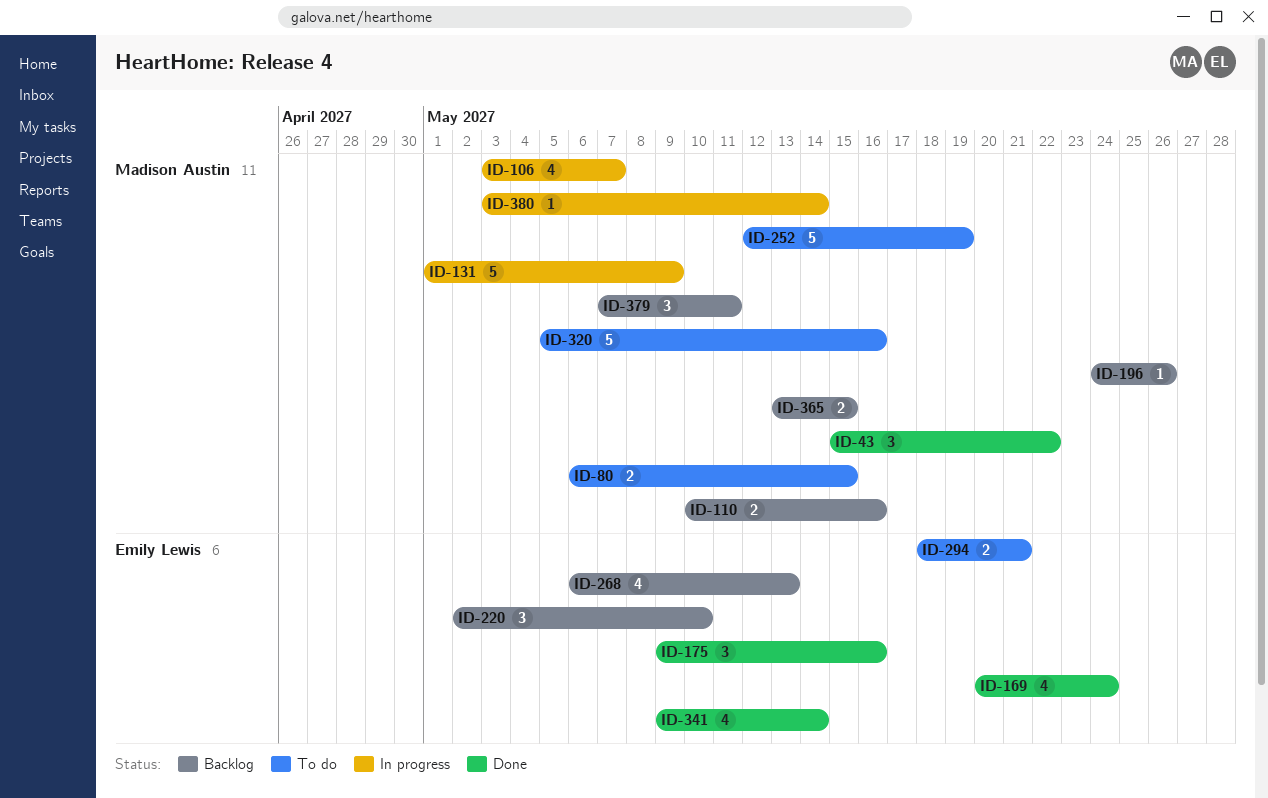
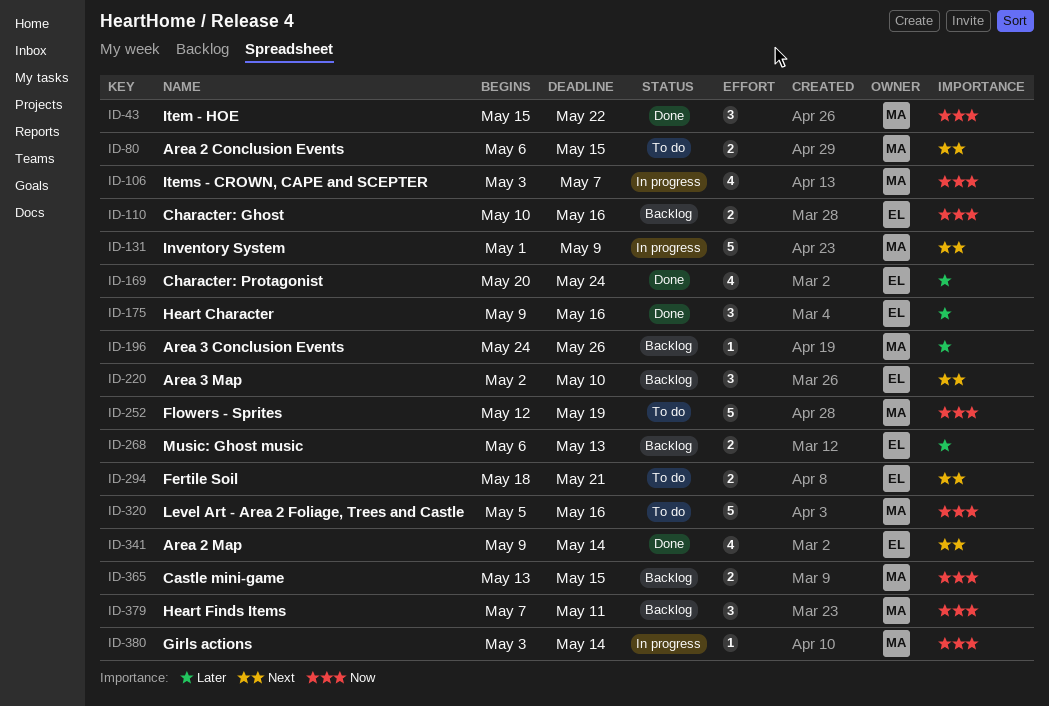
ID-110, owner: Madison Austin -> Emily Lewis
ID-268, estimate: 4 -> 2

